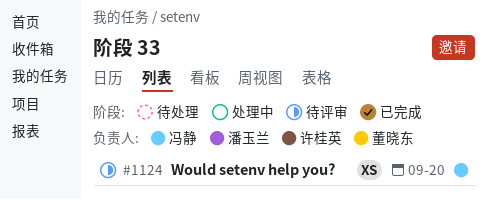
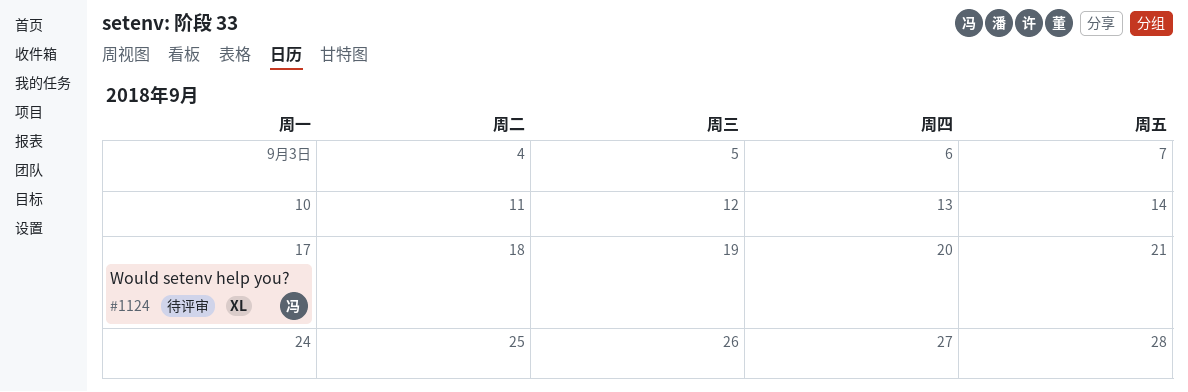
#1124, estimate: XS -> XL
#1124, due: Sep 20 -> Sep 17

